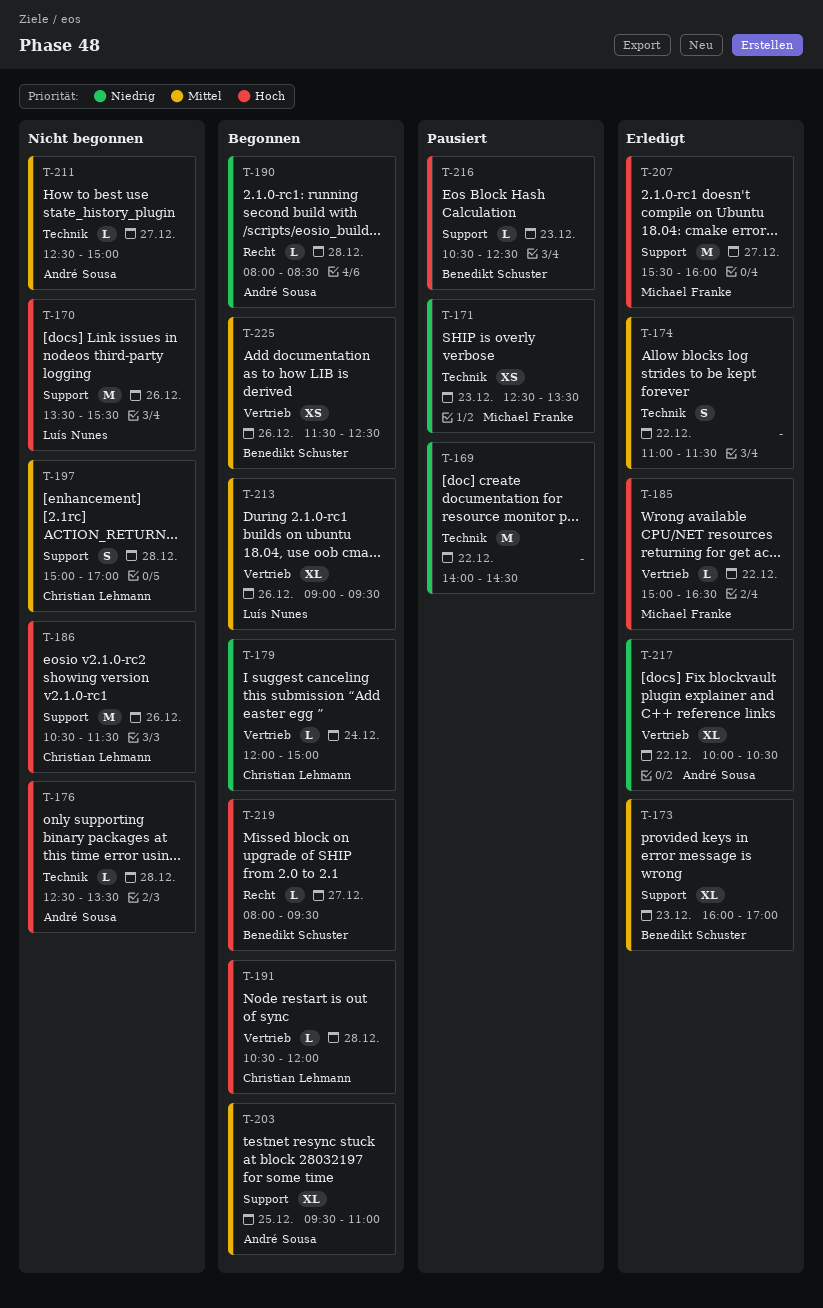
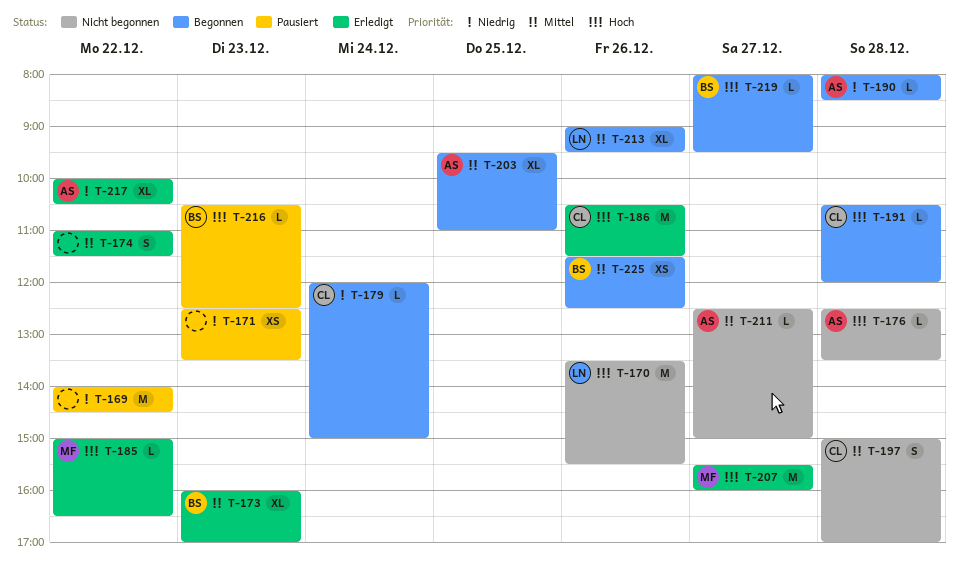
T-171, owner: Michael Franke -> none
T-186, status: Nicht begonnen -> Erledigt

